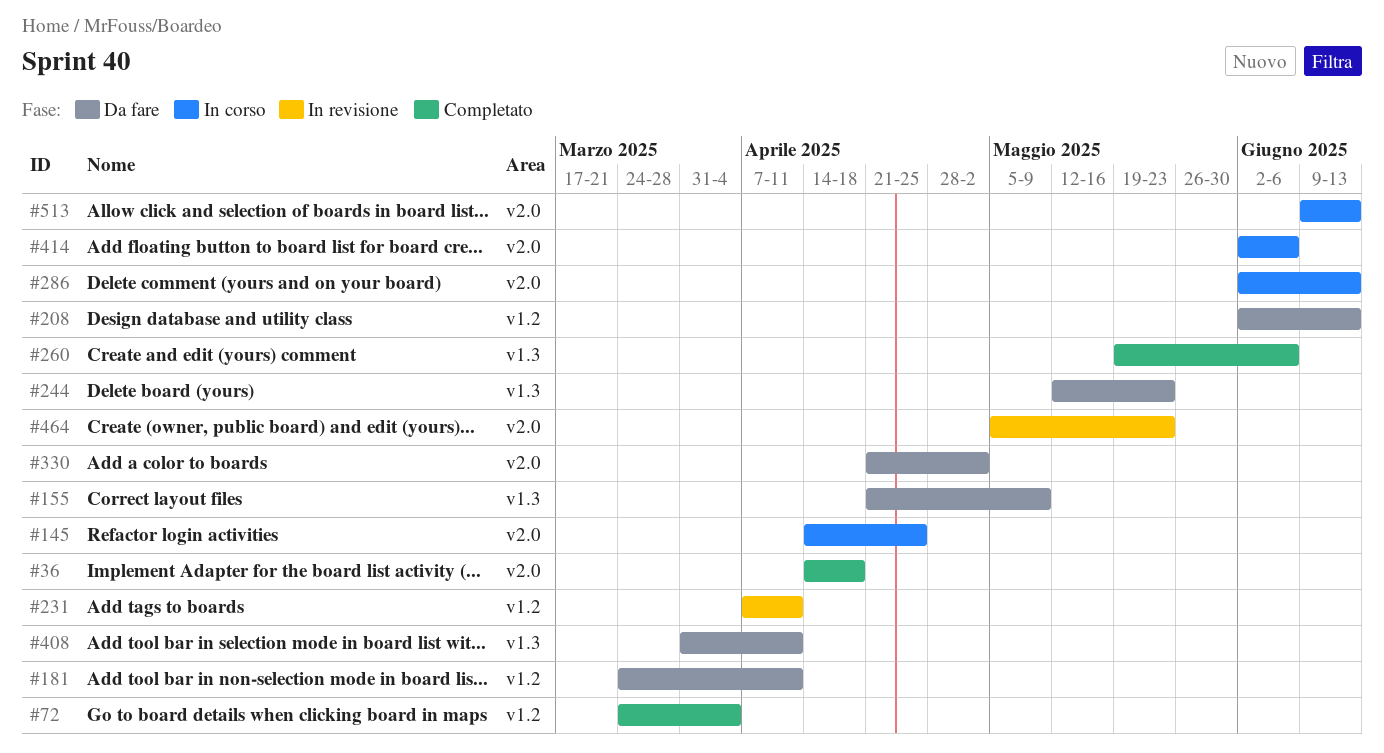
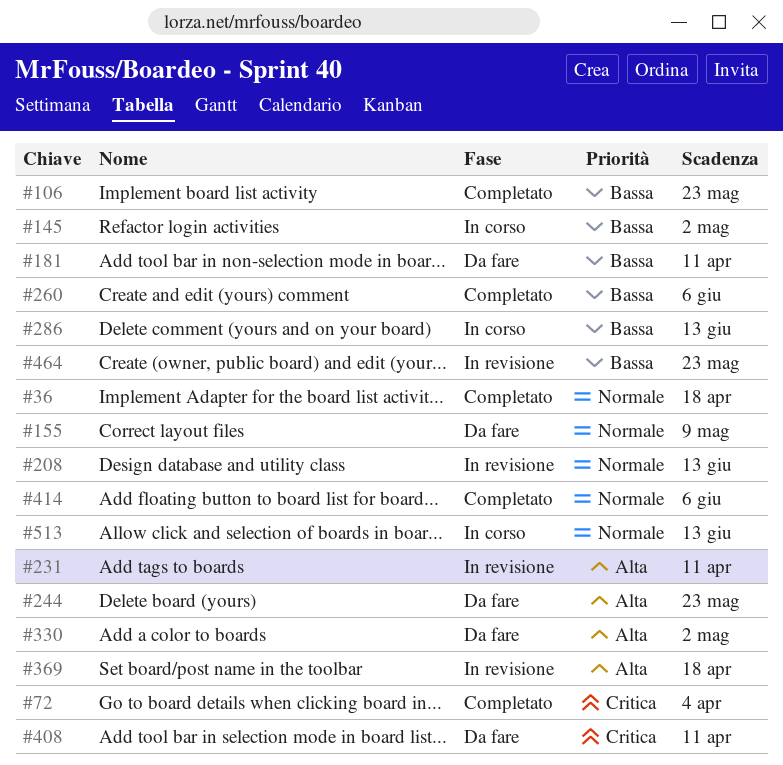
#106: none -> present
#145, due: Apr 25 -> May 2
#208, status: Da fare -> In revisione
#369: none -> present
#414, status: In corso -> Completato

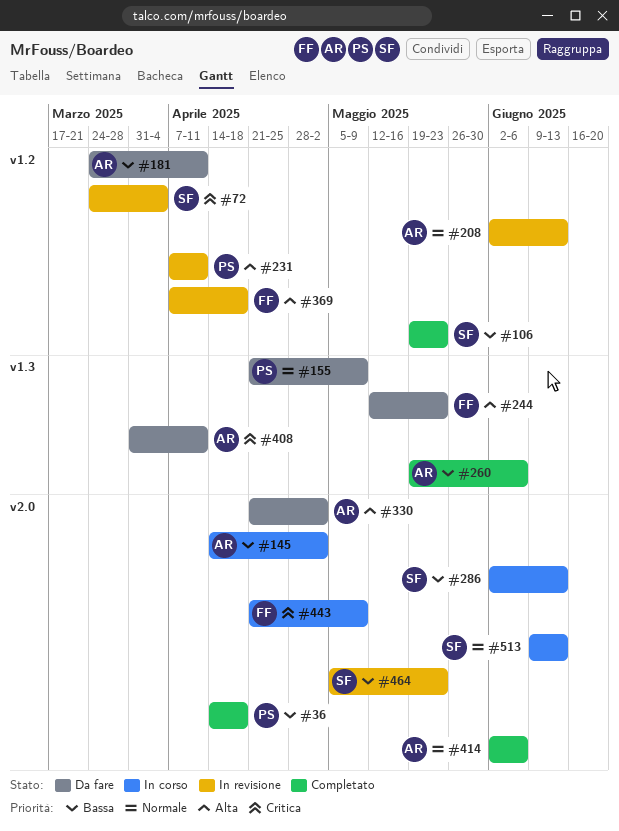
#36, priority: Normale -> Bassa
#72, status: Completato -> In revisione
#443: none -> present

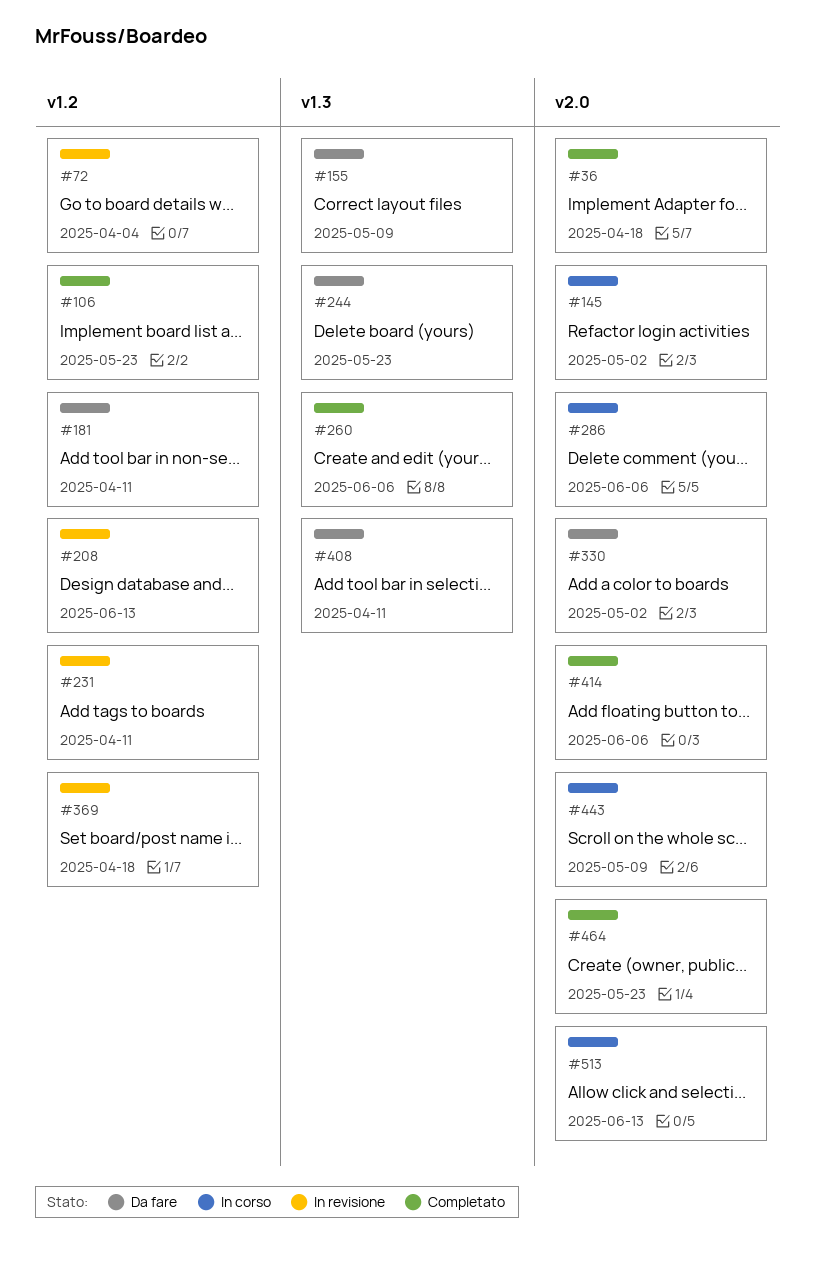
#286, due: Jun 13 -> Jun 6
#464, status: In revisione -> Completato

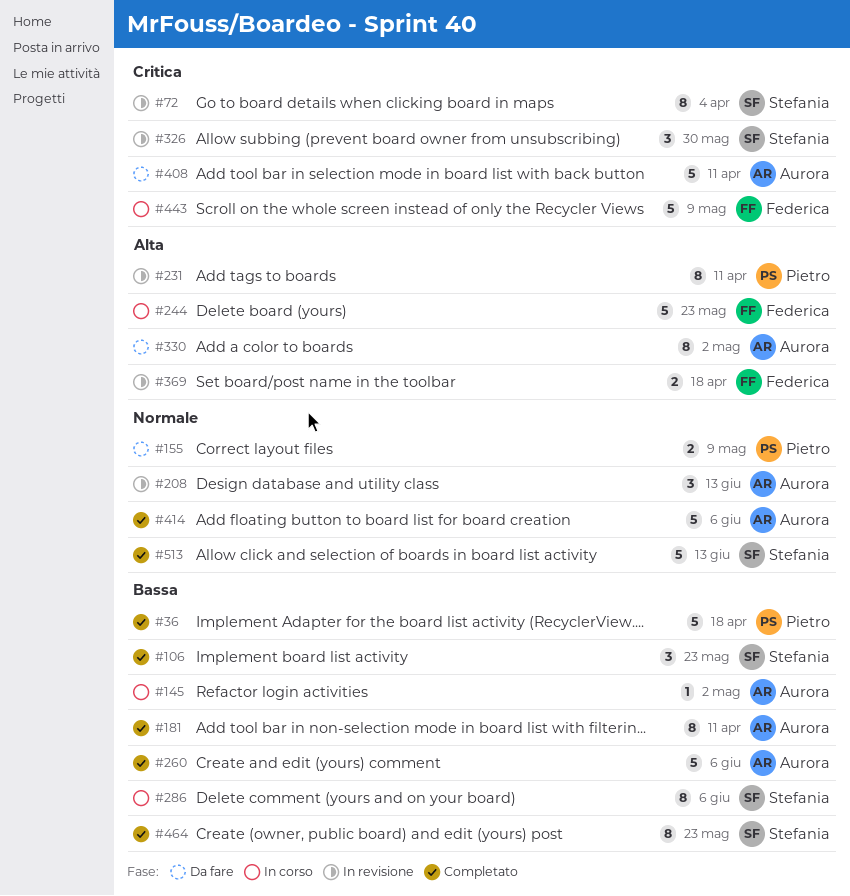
#181, status: Da fare -> Completato
#244, status: Da fare -> In corso
#326: none -> present
#513, status: In corso -> Completato

